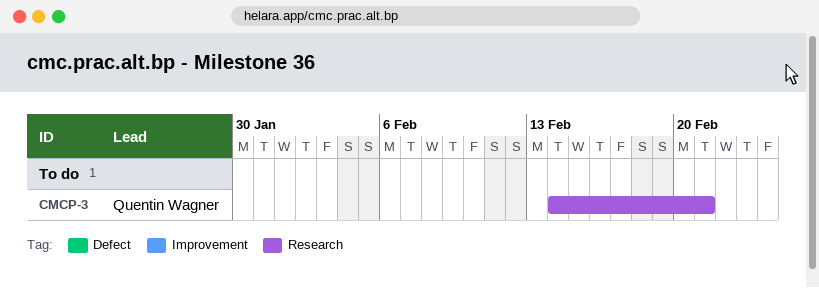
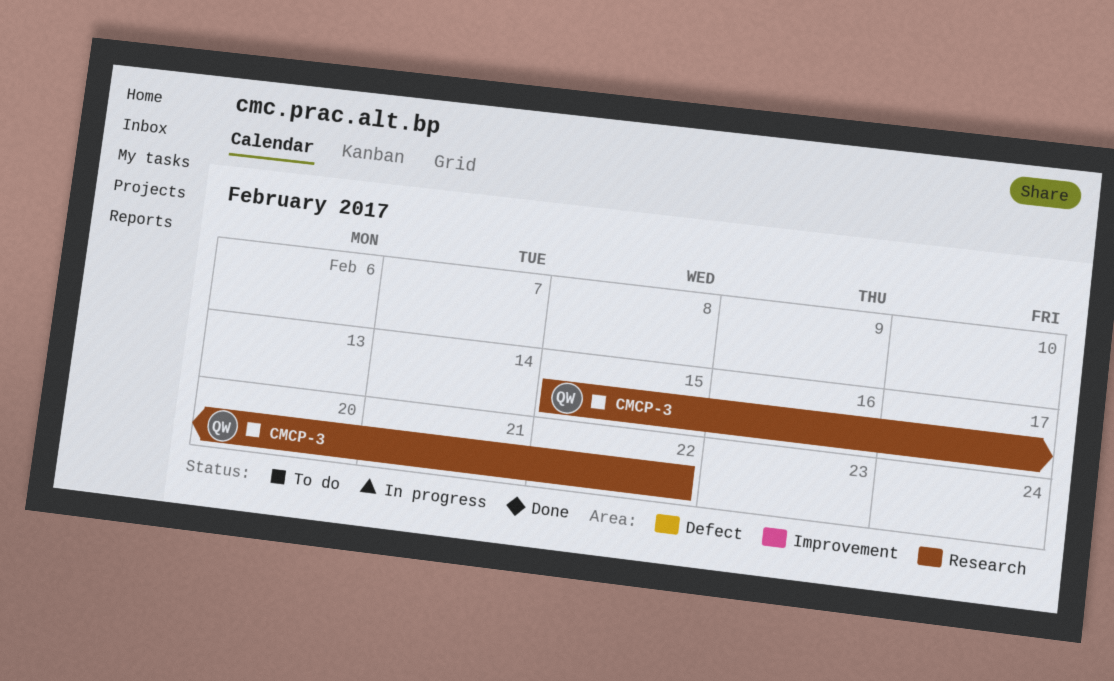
CMCP-3, start: Feb 14 -> Feb 15
CMCP-3, due: Feb 21 -> Feb 22

